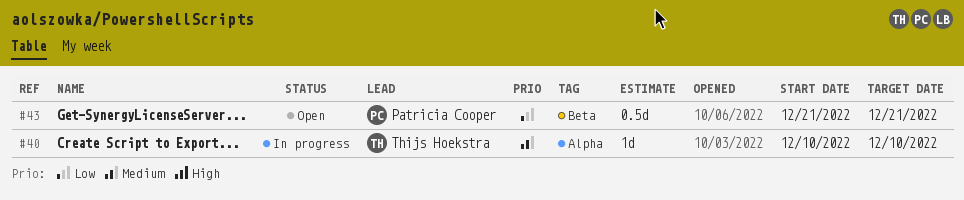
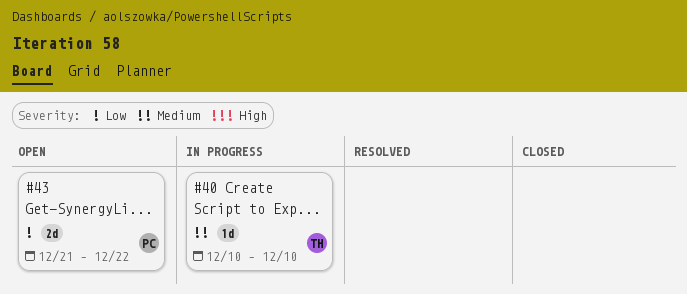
#43, estimate: 0.5d -> 2d
#43, due: Dec 21 -> Dec 22

